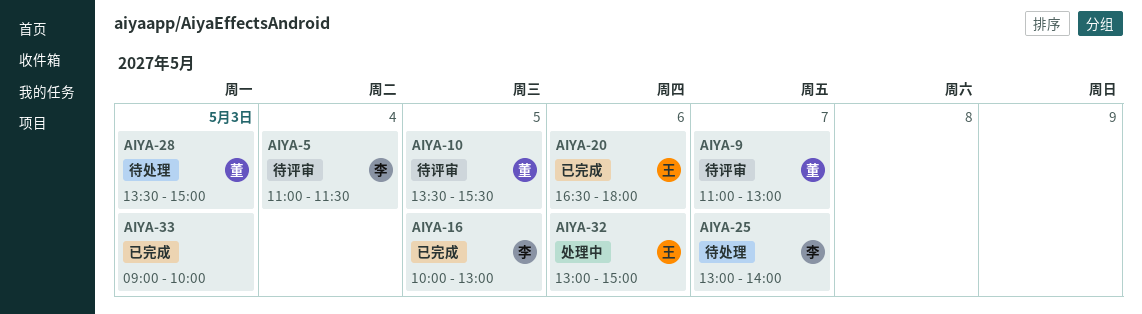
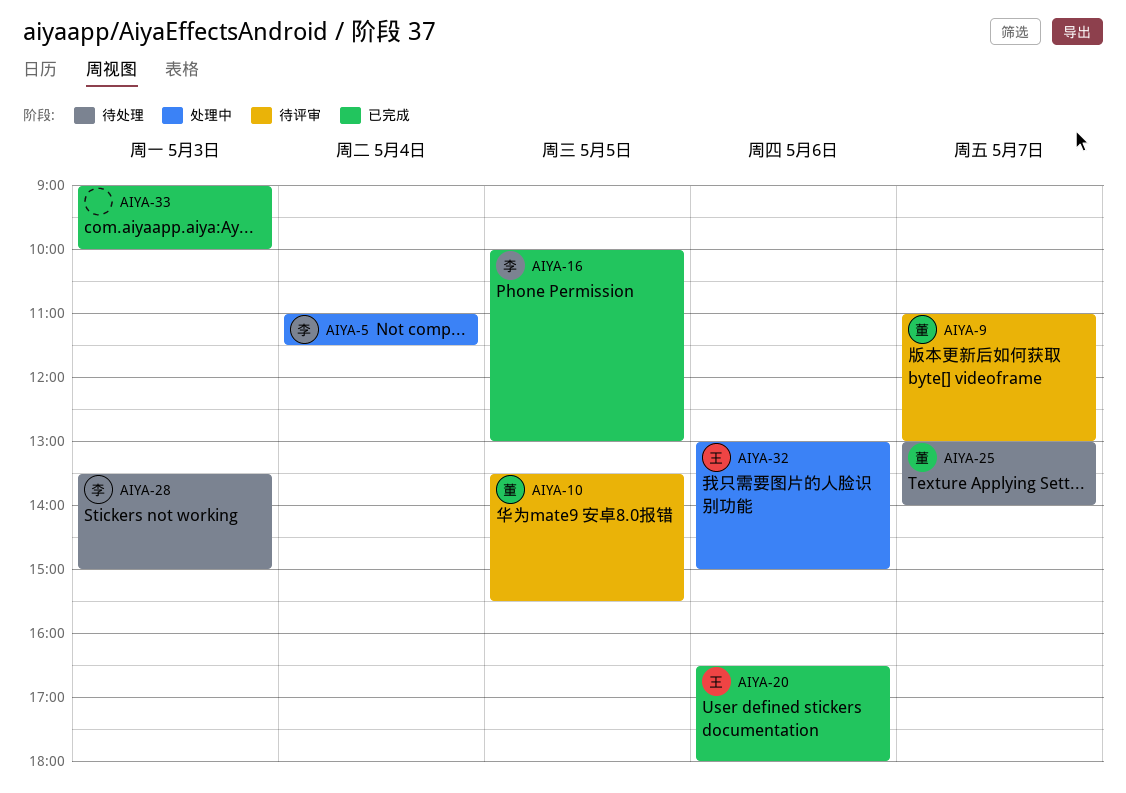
AIYA-5, status: 待评审 -> 处理中
AIYA-25, owner: 李 -> 董
AIYA-28, owner: 董 -> 李

